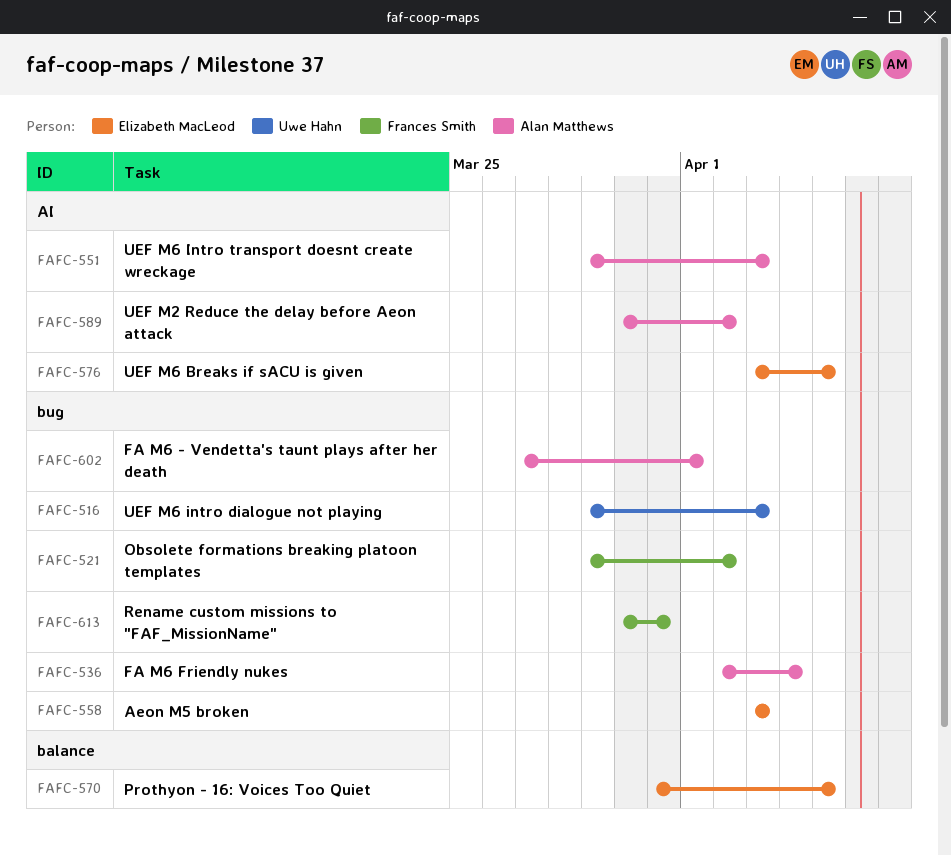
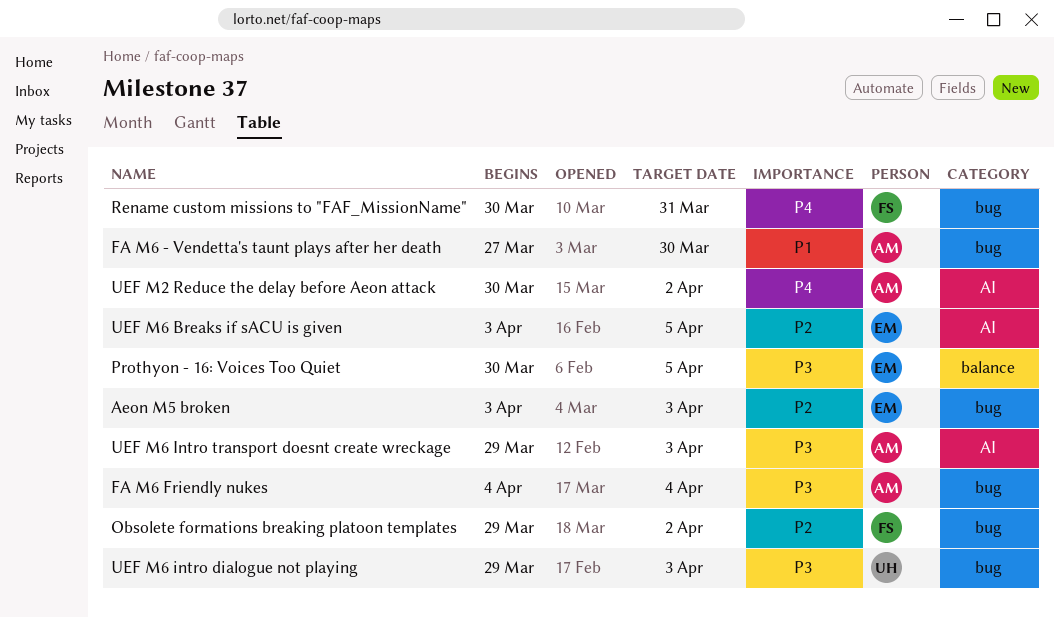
FA M6 - Vendetta's taunt plays after her death, due: Apr 1 -> Mar 30
FA M6 Friendly nukes, start: Apr 2 -> Apr 4
Prothyon - 16: Voices Too Quiet, start: Mar 31 -> Mar 30

